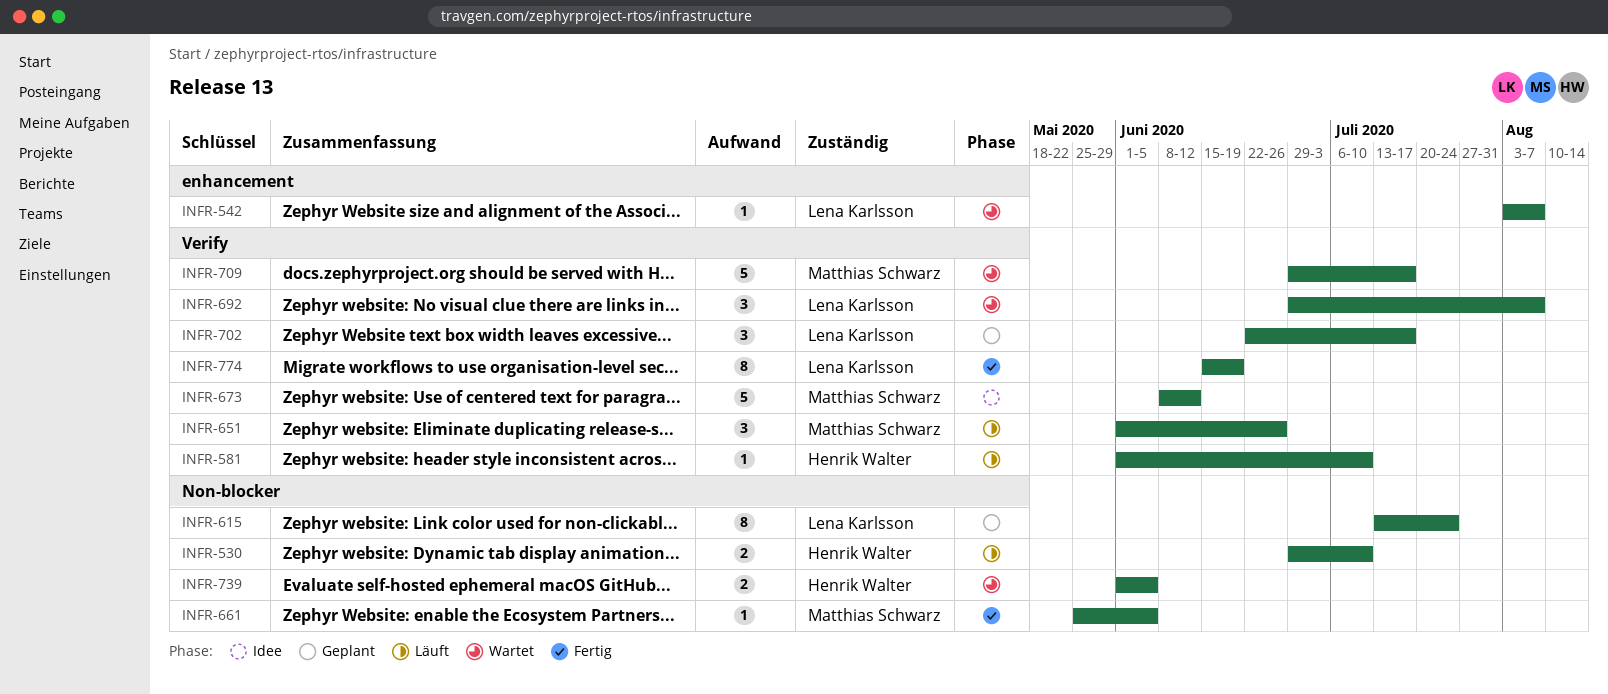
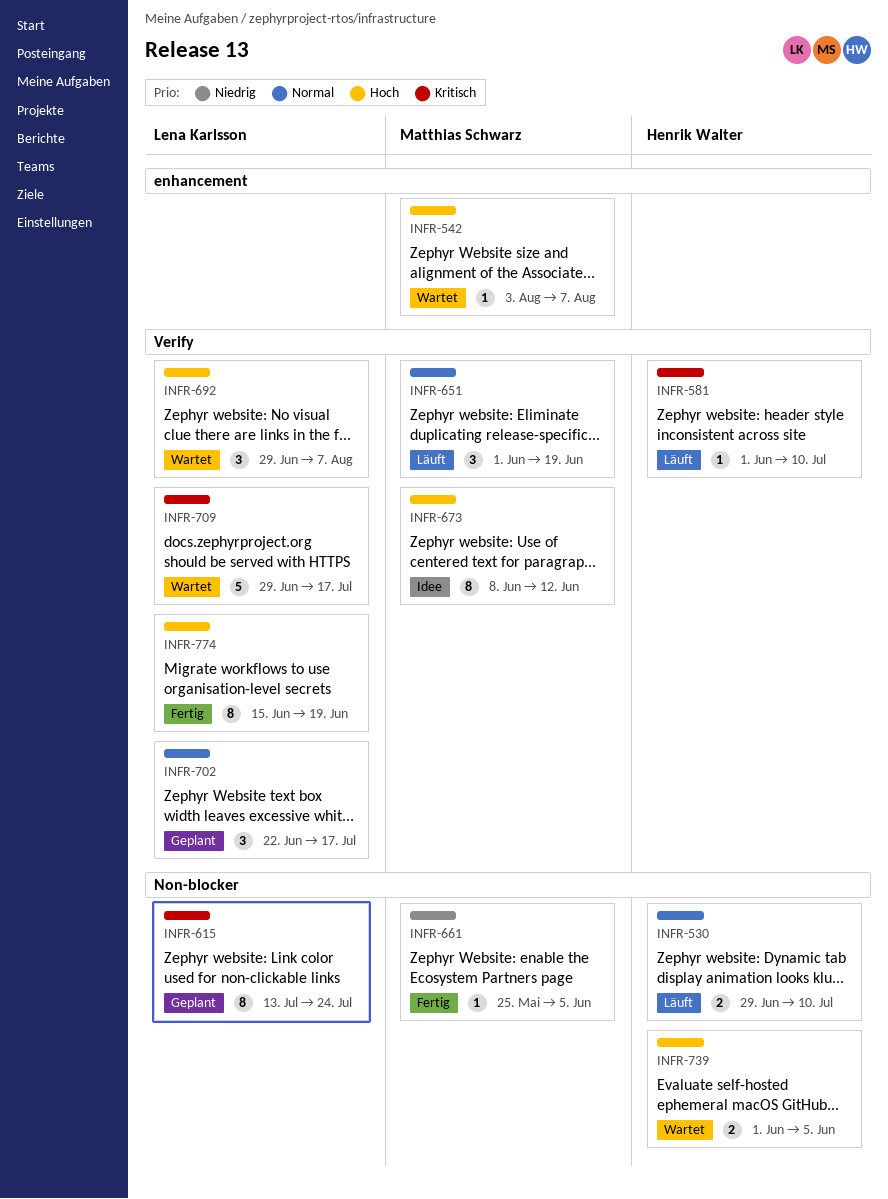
INFR-542, owner: Lena Karlsson -> Matthias Schwarz
INFR-651, due: Jun 26 -> Jun 19
INFR-673, estimate: 5 -> 8
INFR-709, owner: Matthias Schwarz -> Lena Karlsson

